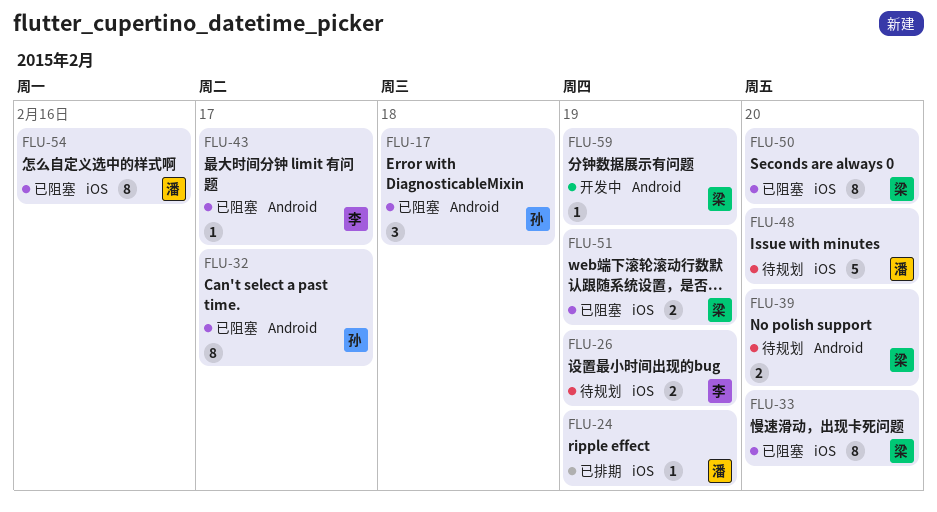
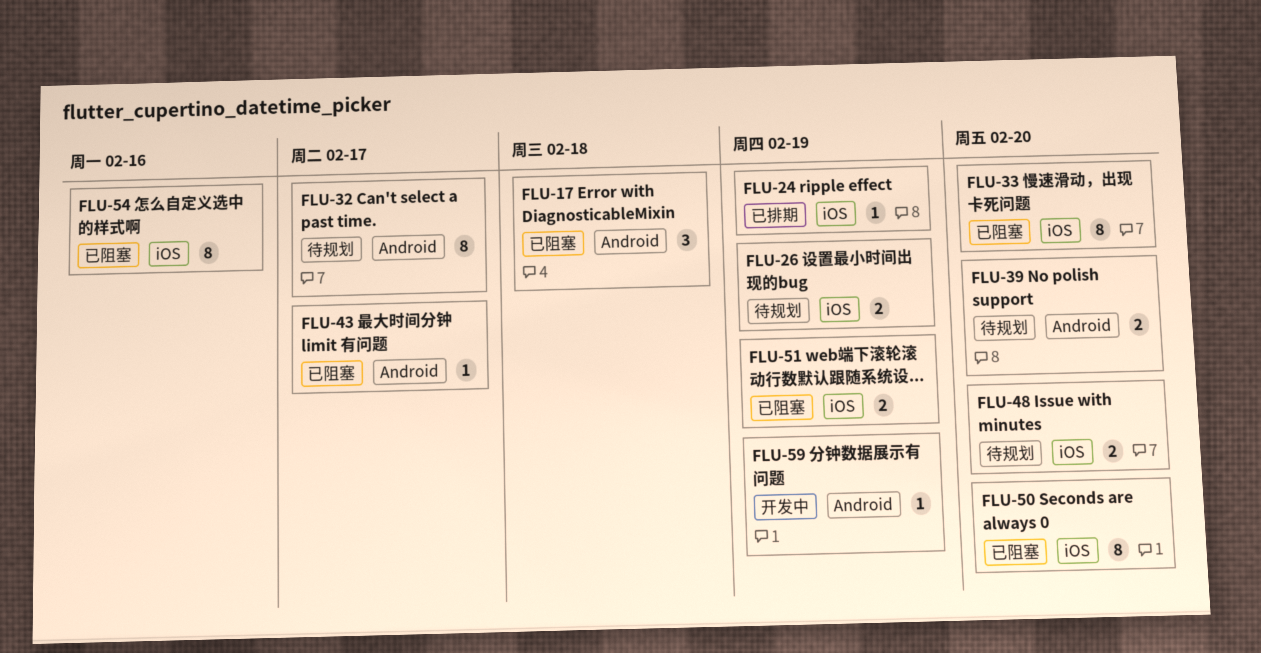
FLU-32, status: 已阻塞 -> 待规划
FLU-48, estimate: 5 -> 2

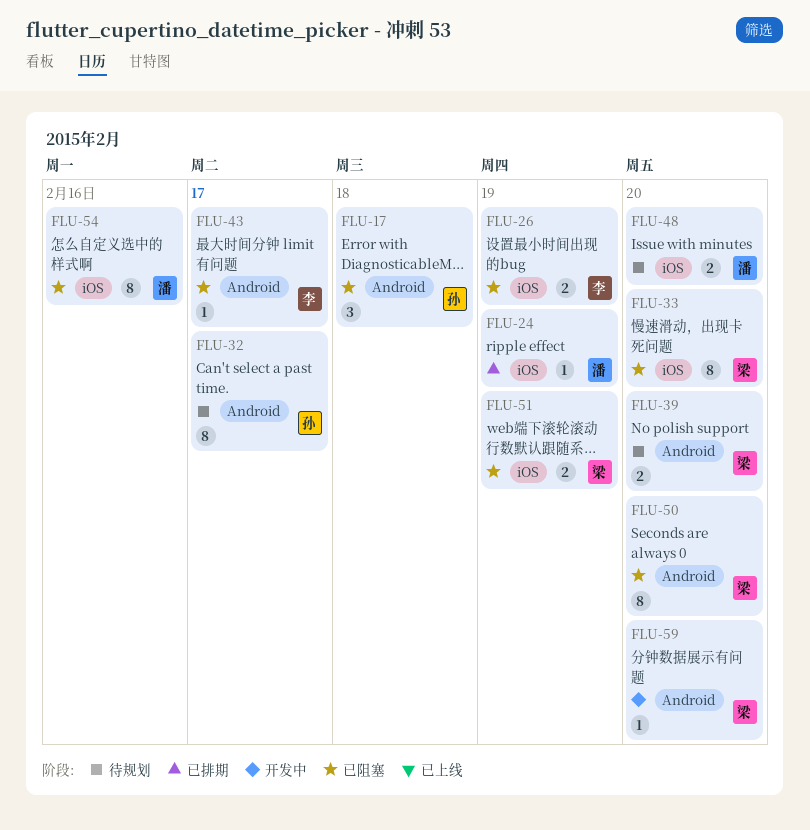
FLU-26, status: 待规划 -> 已阻塞
FLU-50, label: iOS -> Android
FLU-59, due: Feb 19 -> Feb 20

